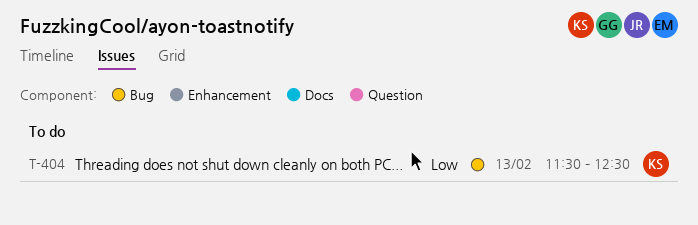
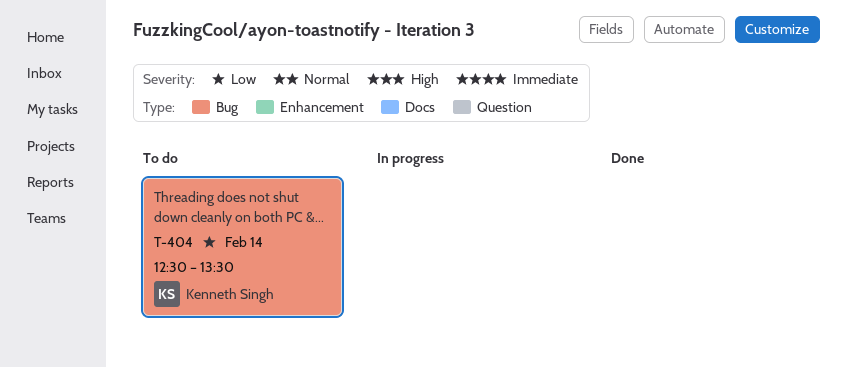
T-404, day: Feb 13 -> Feb 14
T-404, begins: 11:30 -> 12:30
T-404, ends: 12:30 -> 13:30

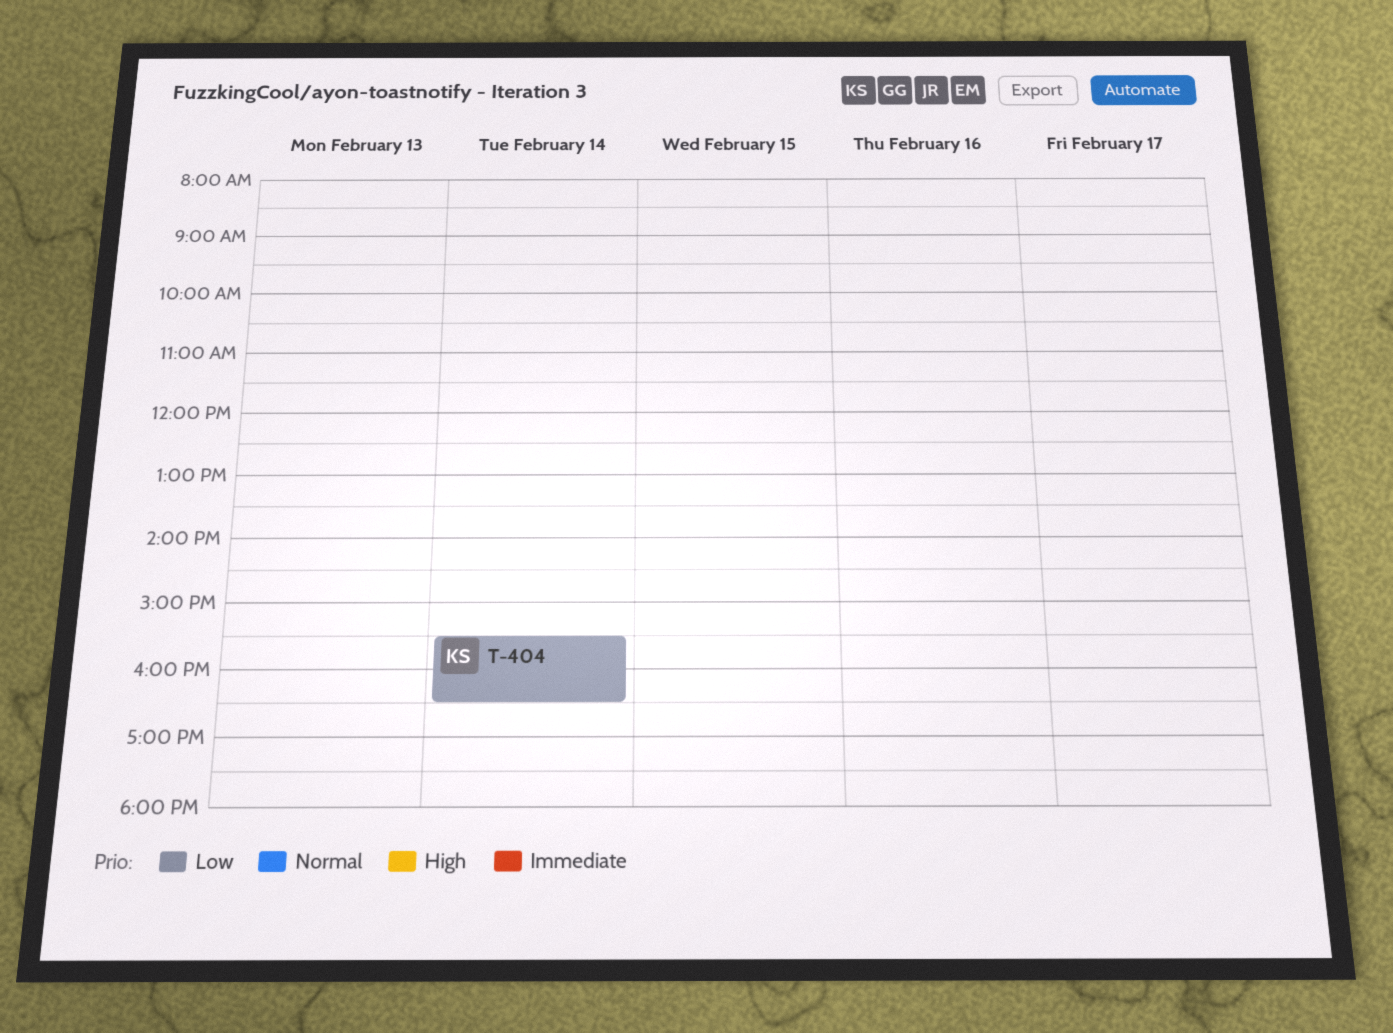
T-404, begins: 12:30 -> 15:30
T-404, ends: 13:30 -> 16:30

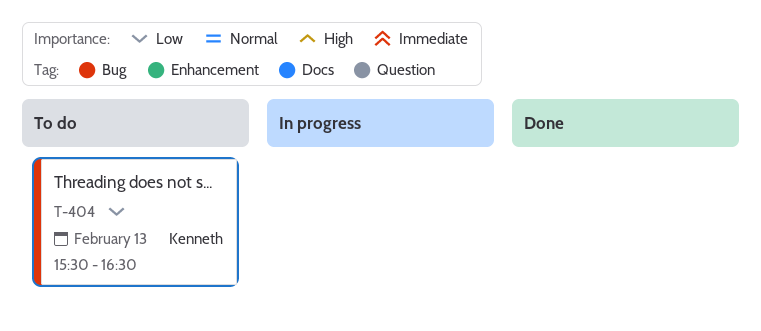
T-404, day: Feb 14 -> Feb 13

